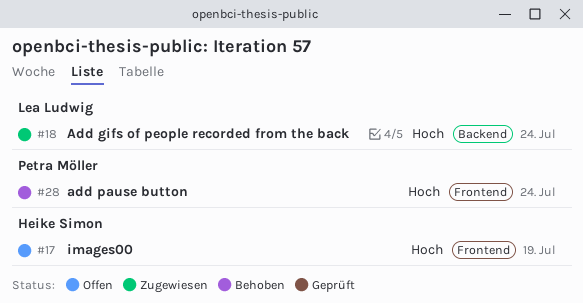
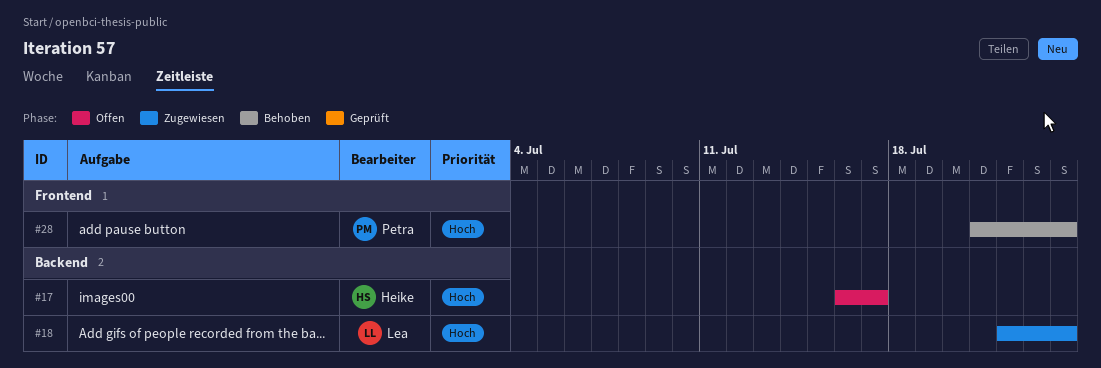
#17, label: Frontend -> Backend
#17, due: Jul 19 -> Jul 17

